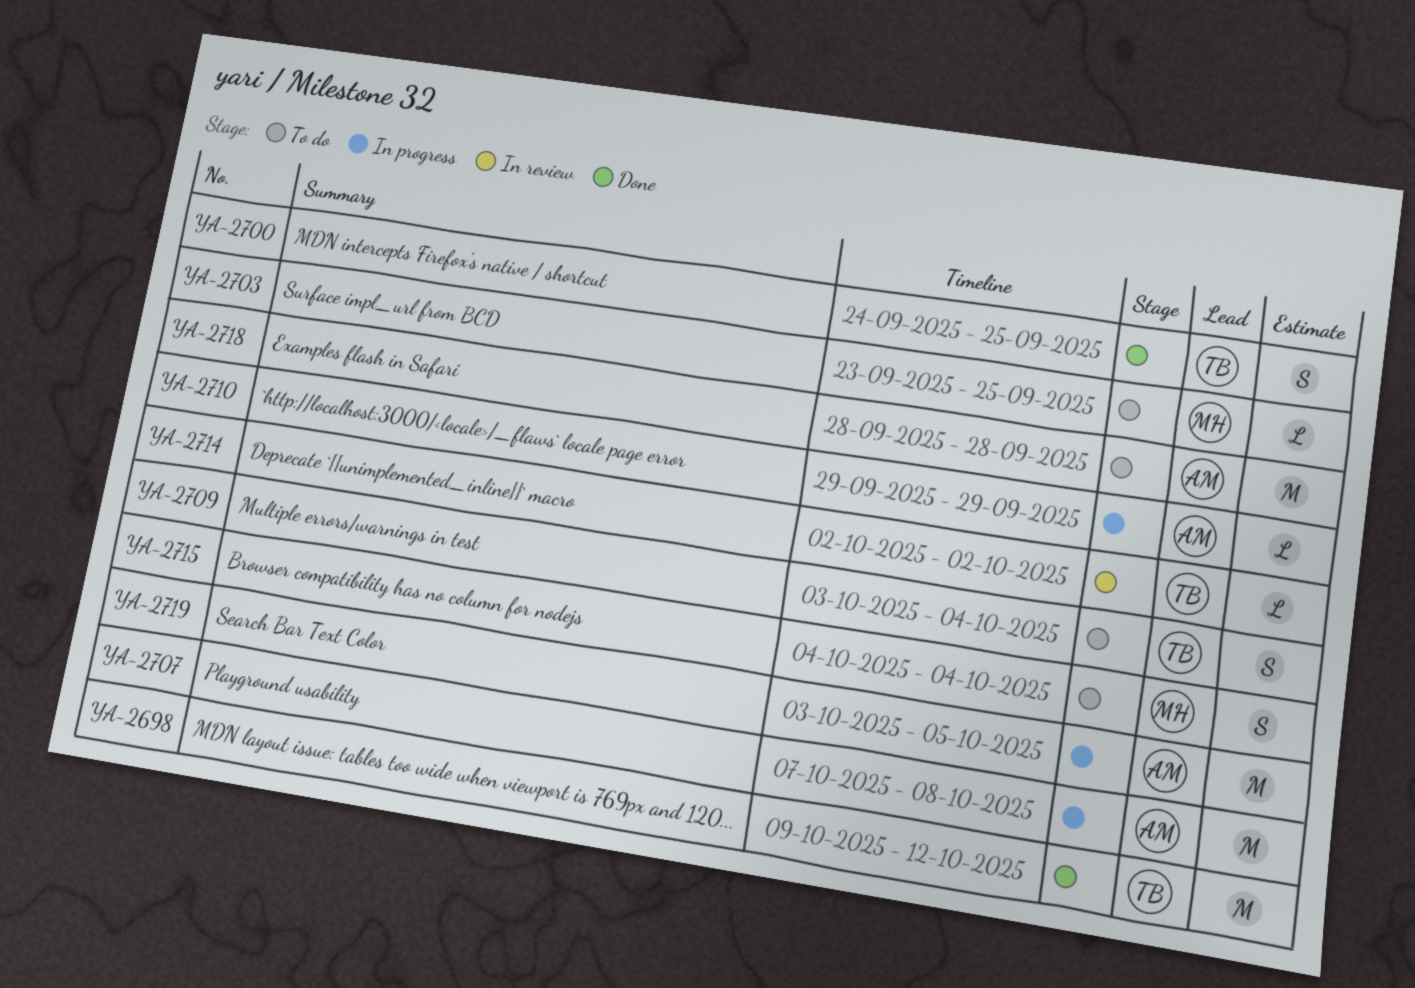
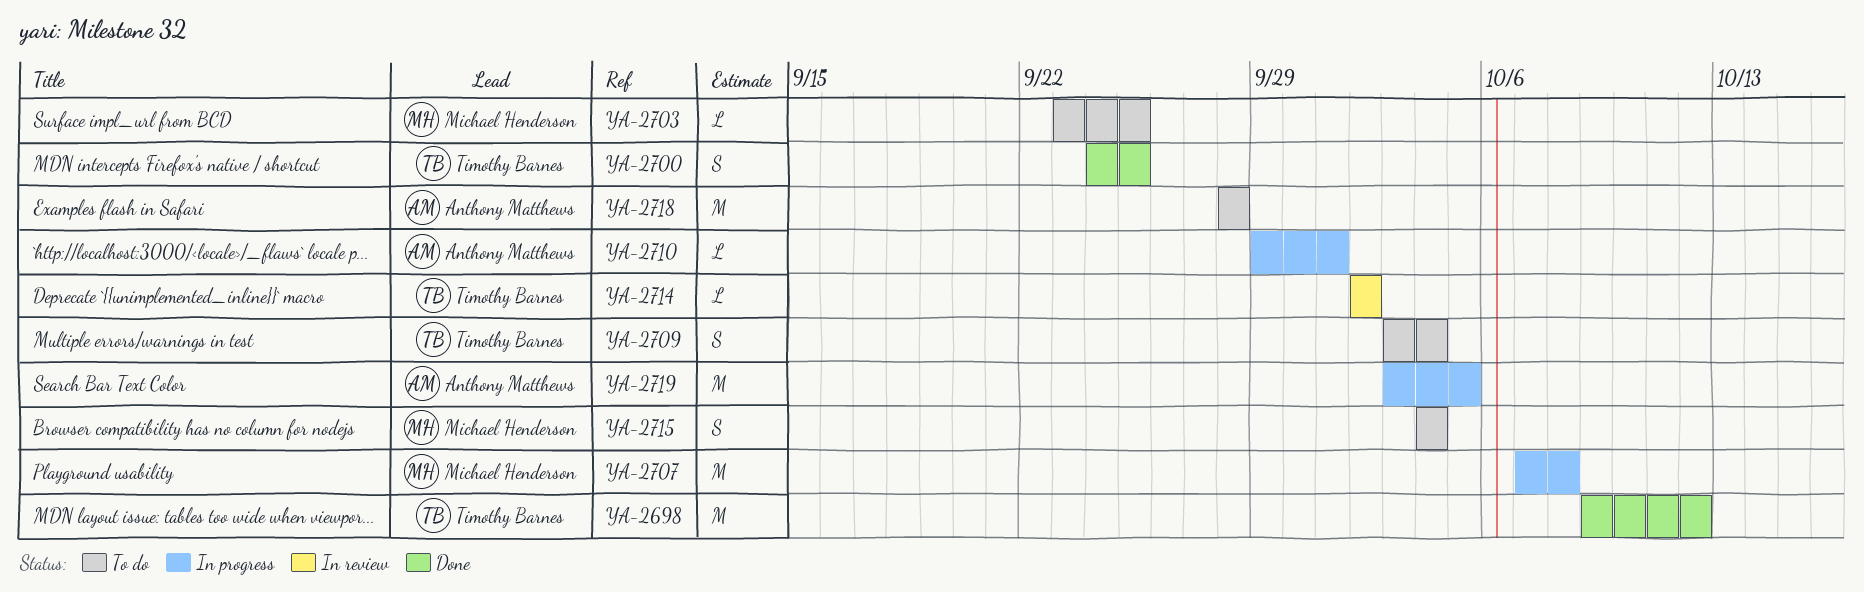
YA-2707, owner: Anthony Matthews -> Michael Henderson
YA-2710, due: Sep 29 -> Oct 1

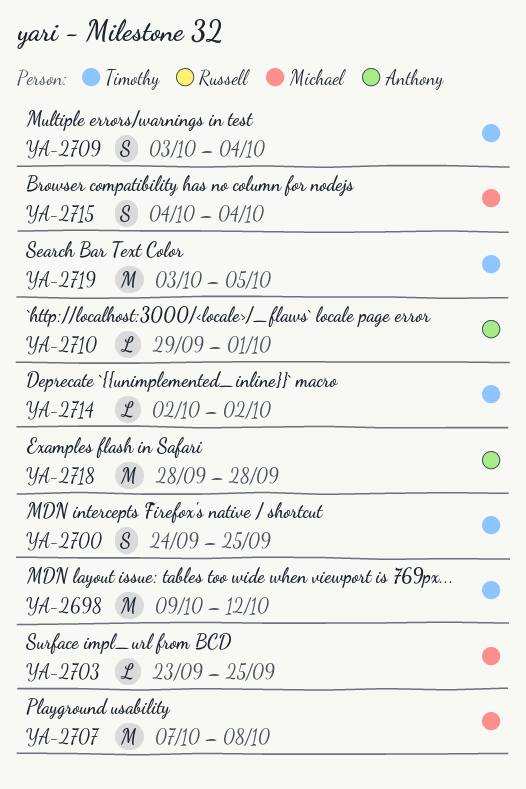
YA-2719, owner: Anthony Matthews -> Timothy Barnes

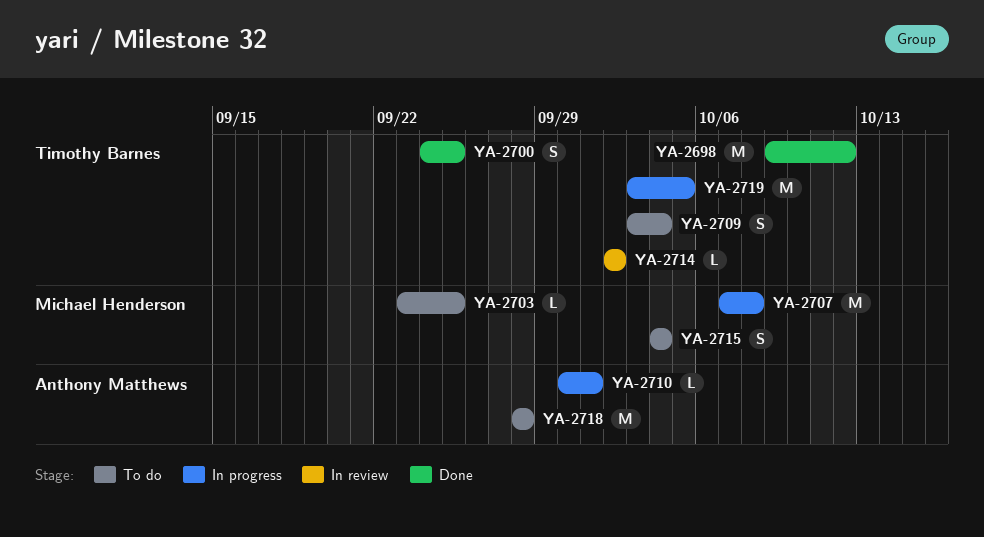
YA-2710, start: Sep 29 -> Sep 30

